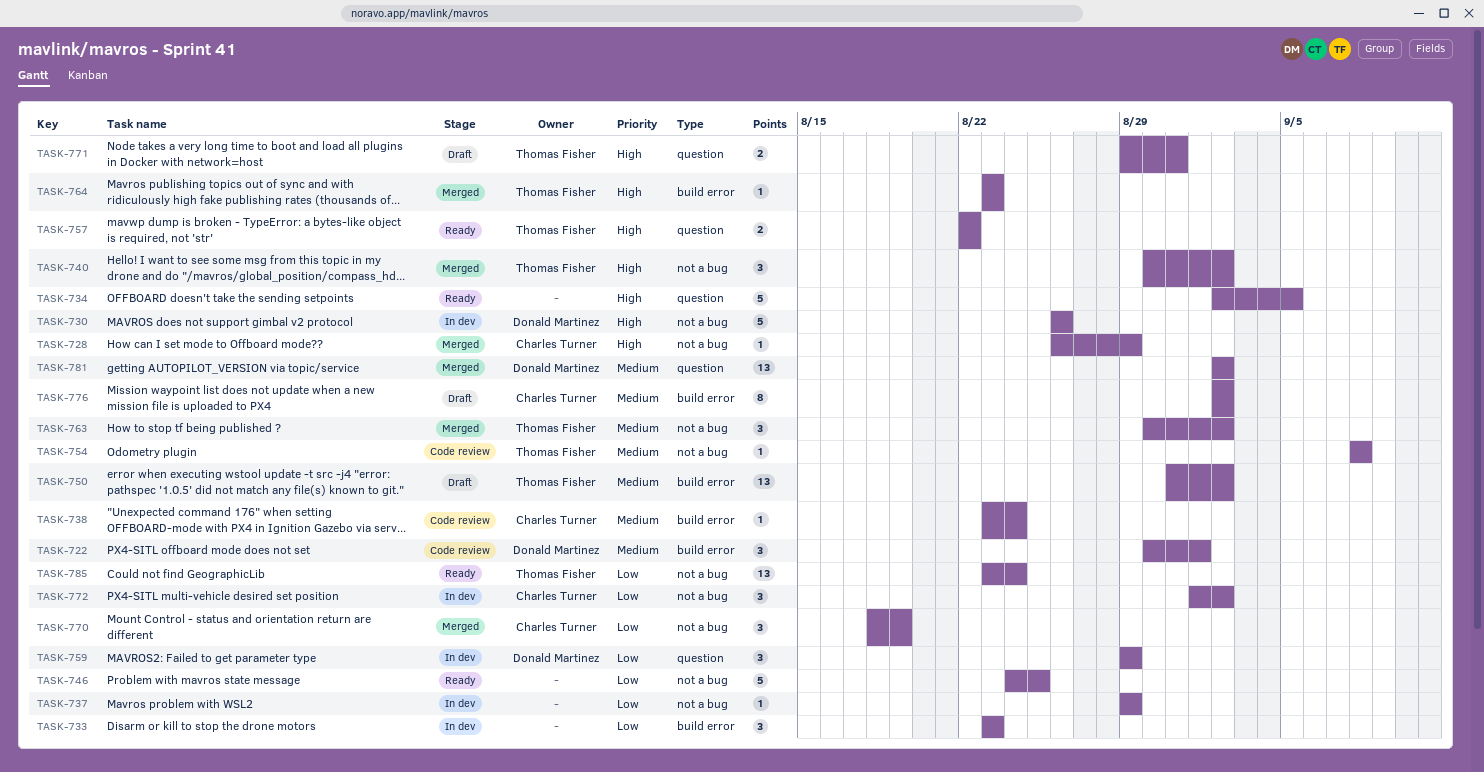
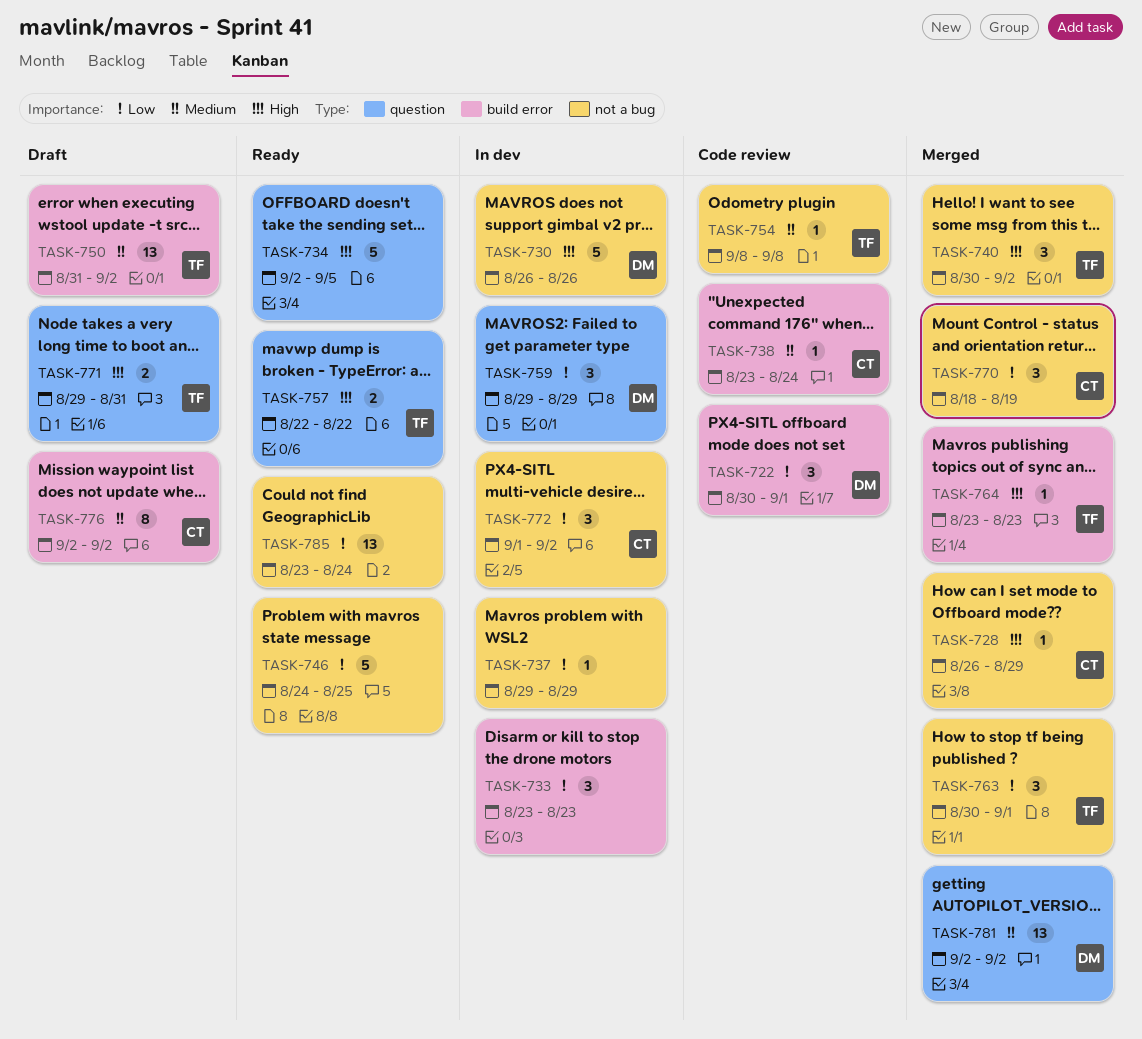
TASK-722, priority: Medium -> Low
TASK-763, priority: Medium -> Low
TASK-763, due: Sep 2 -> Sep 1
TASK-785, owner: Thomas Fisher -> none

